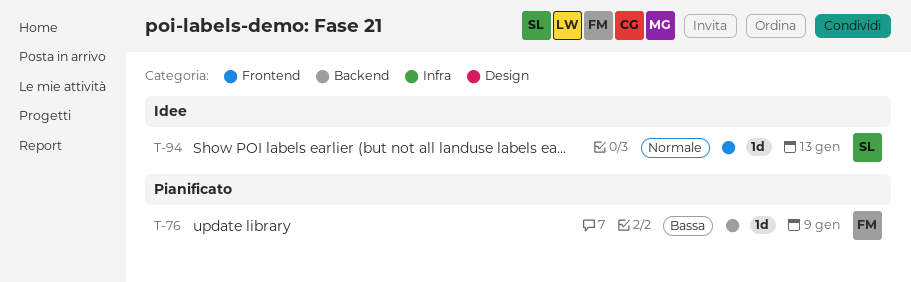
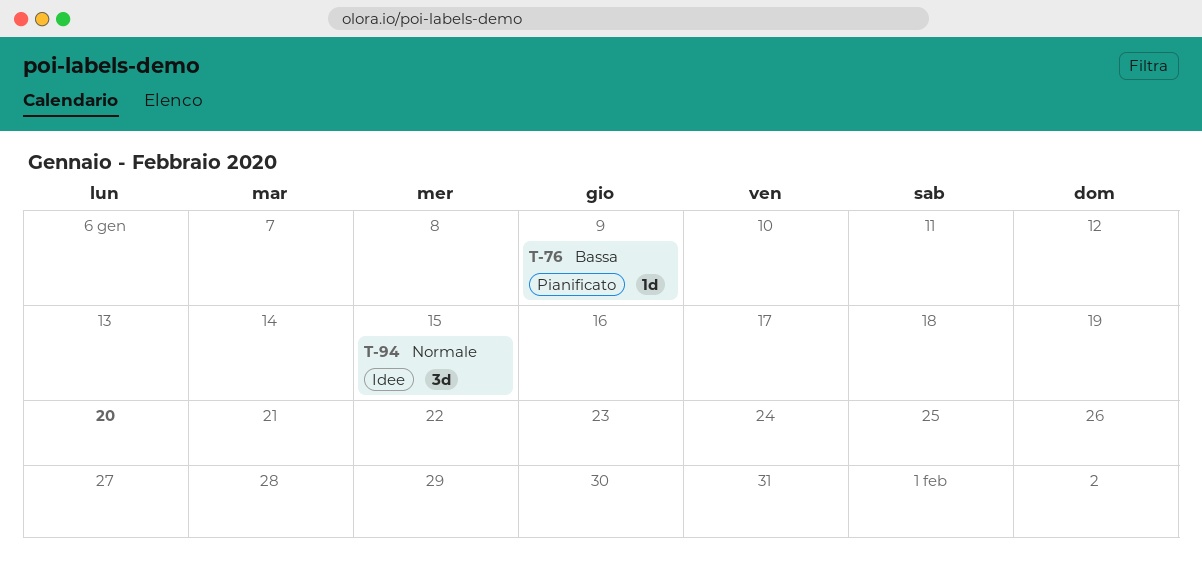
T-94, estimate: 1d -> 3d
T-94, due: Jan 13 -> Jan 15

